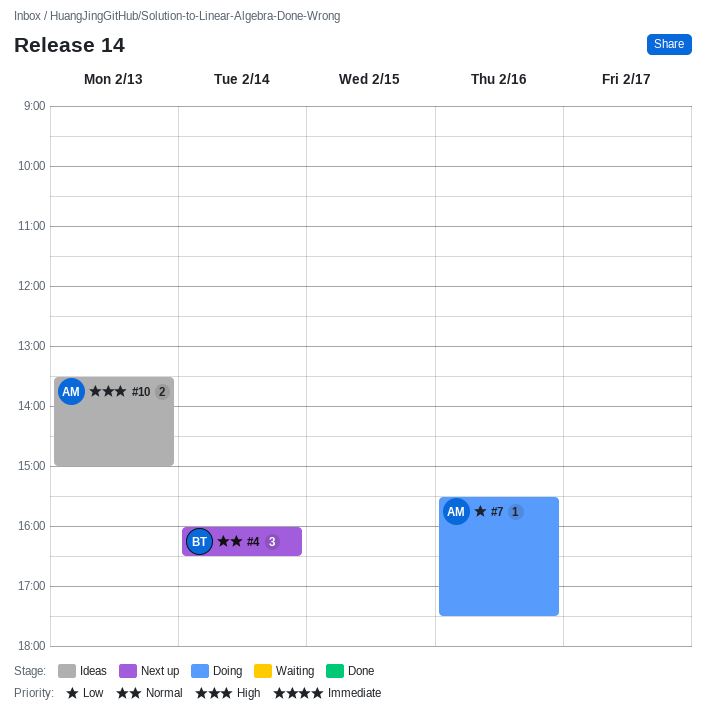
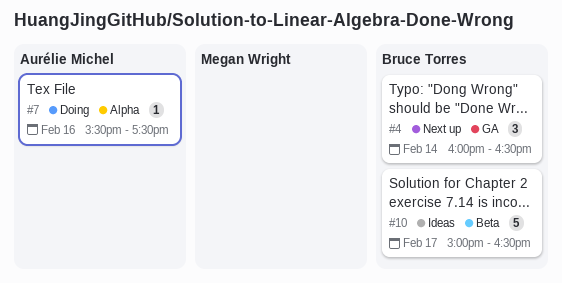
#10, owner: Aurélie Michel -> Bruce Torres
#10, estimate: 2 -> 5
#10, day: Feb 13 -> Feb 17
#10, begins: 13:30 -> 15:00
#10, ends: 15:00 -> 16:30

